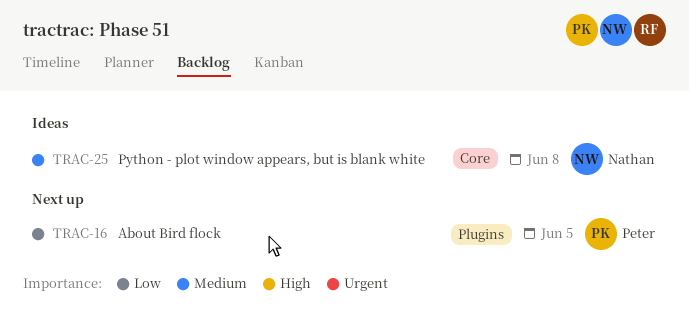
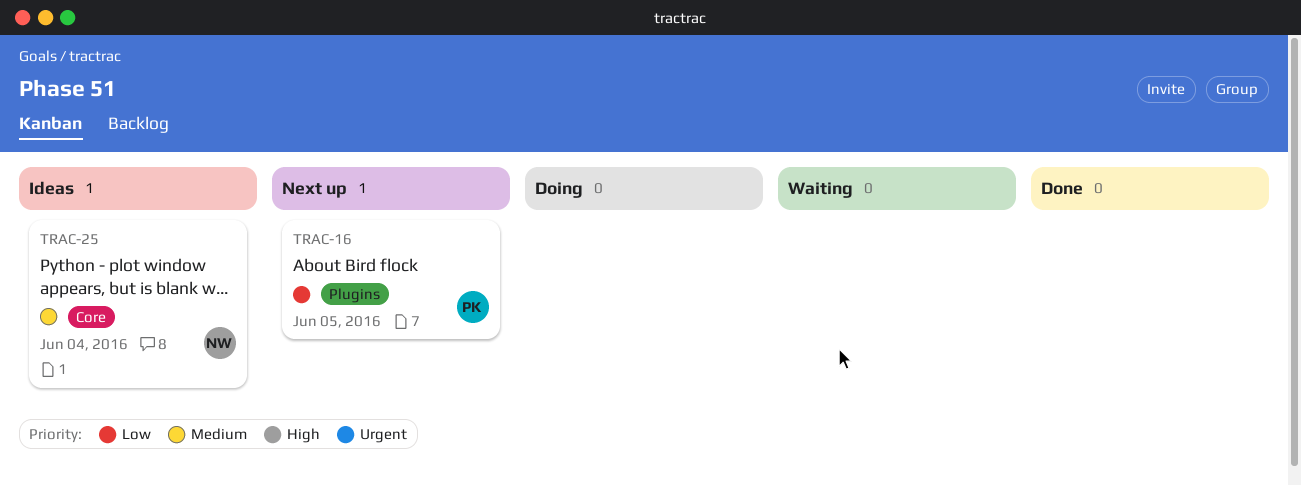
TRAC-25, due: Jun 8 -> Jun 4

